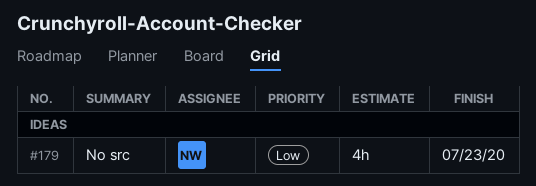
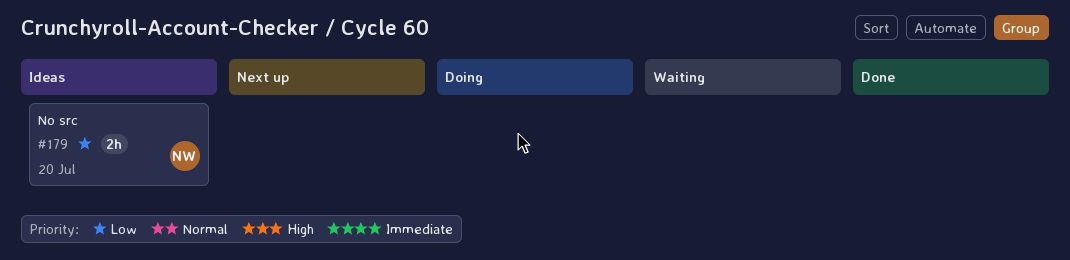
#179, estimate: 4h -> 2h
#179, due: Jul 23 -> Jul 20

